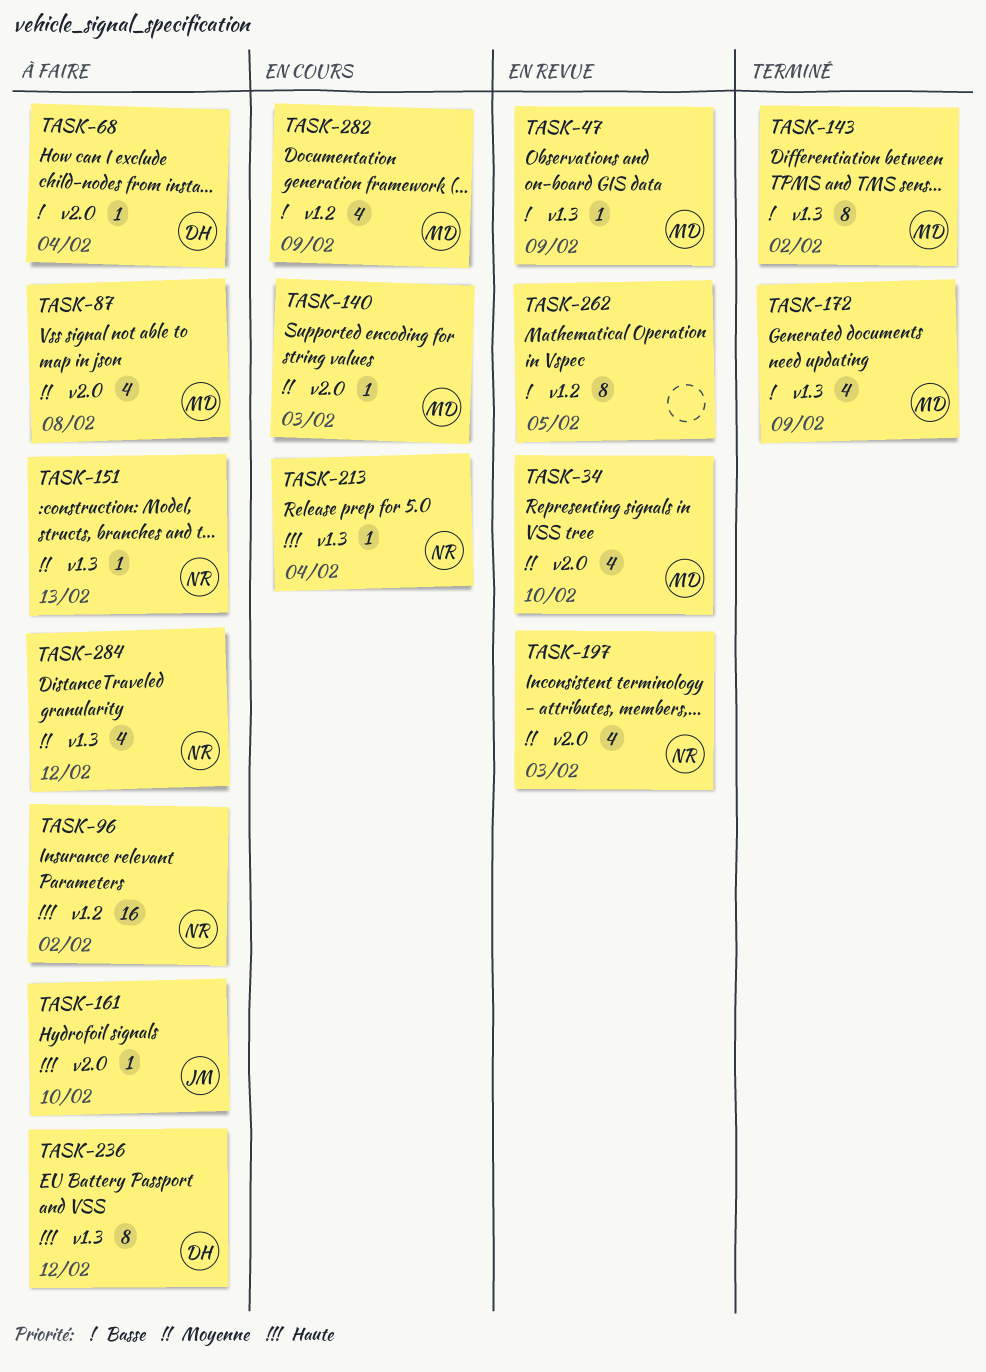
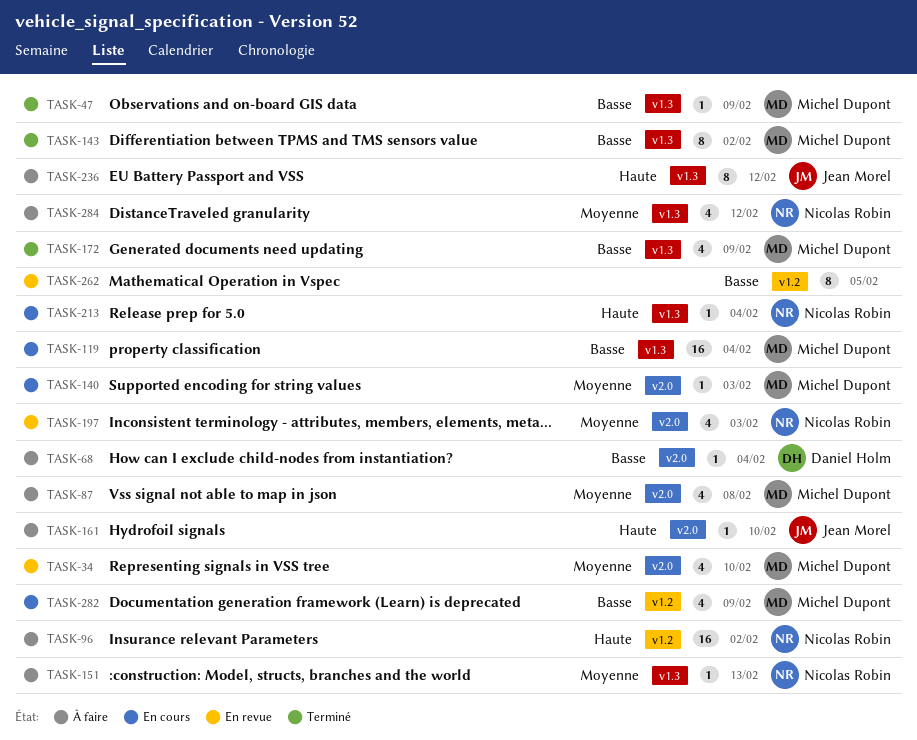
TASK-47, status: En revue -> Terminé
TASK-119: none -> present
TASK-236, owner: Daniel Holm -> Jean Morel

